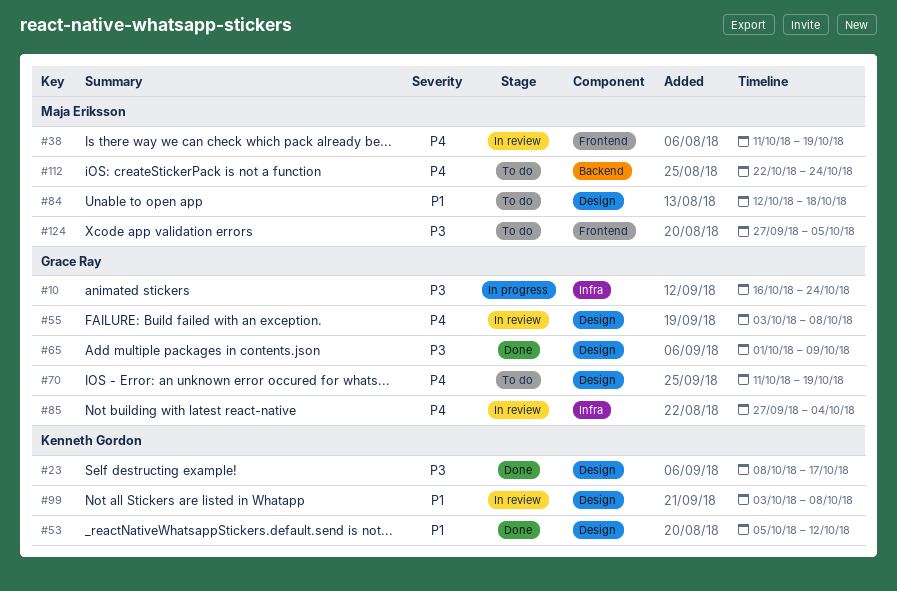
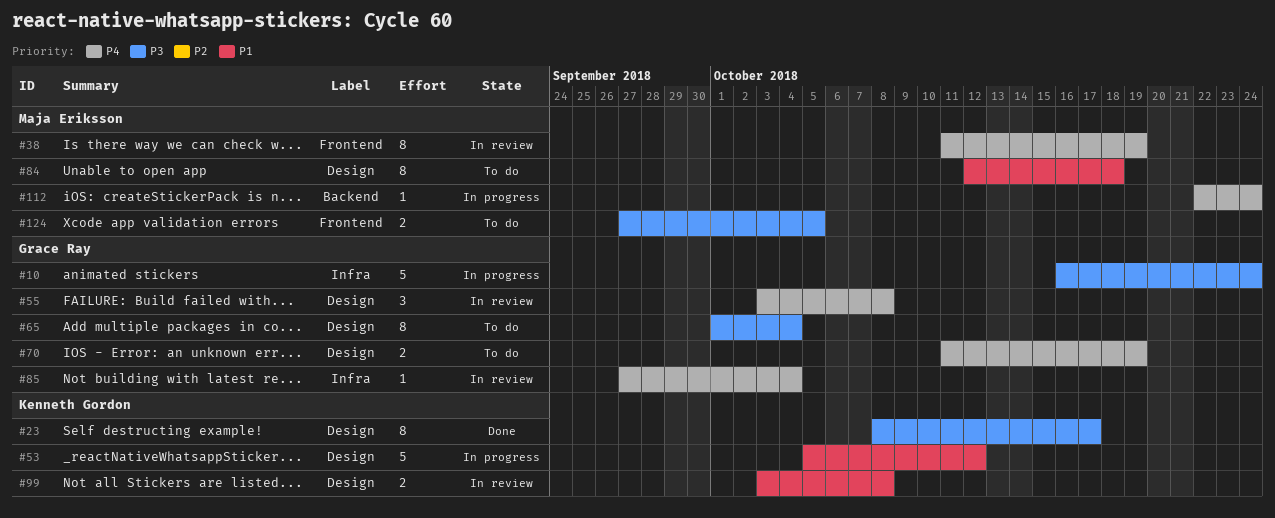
#53, status: Done -> In progress
#65, status: Done -> To do
#65, due: Oct 9 -> Oct 4
#112, status: To do -> In progress

